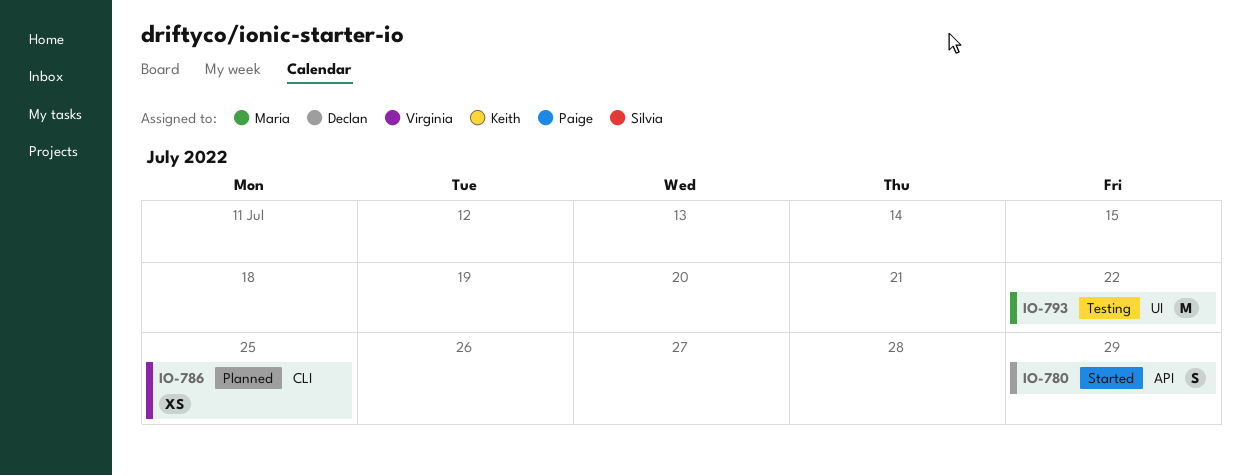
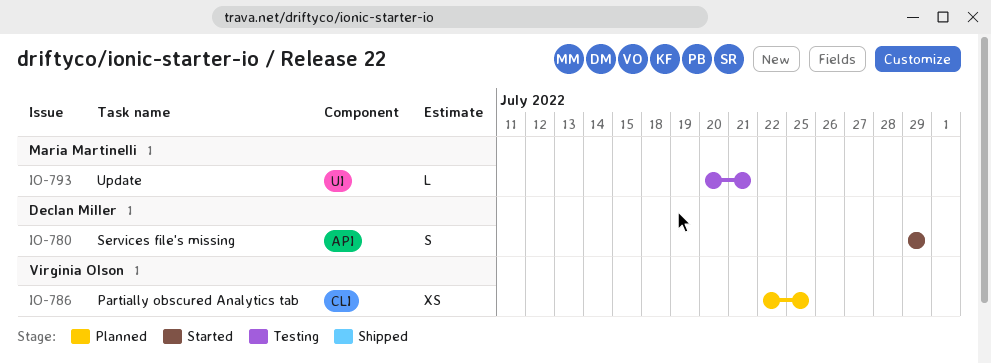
IO-793, estimate: M -> L
IO-793, due: Jul 22 -> Jul 21

